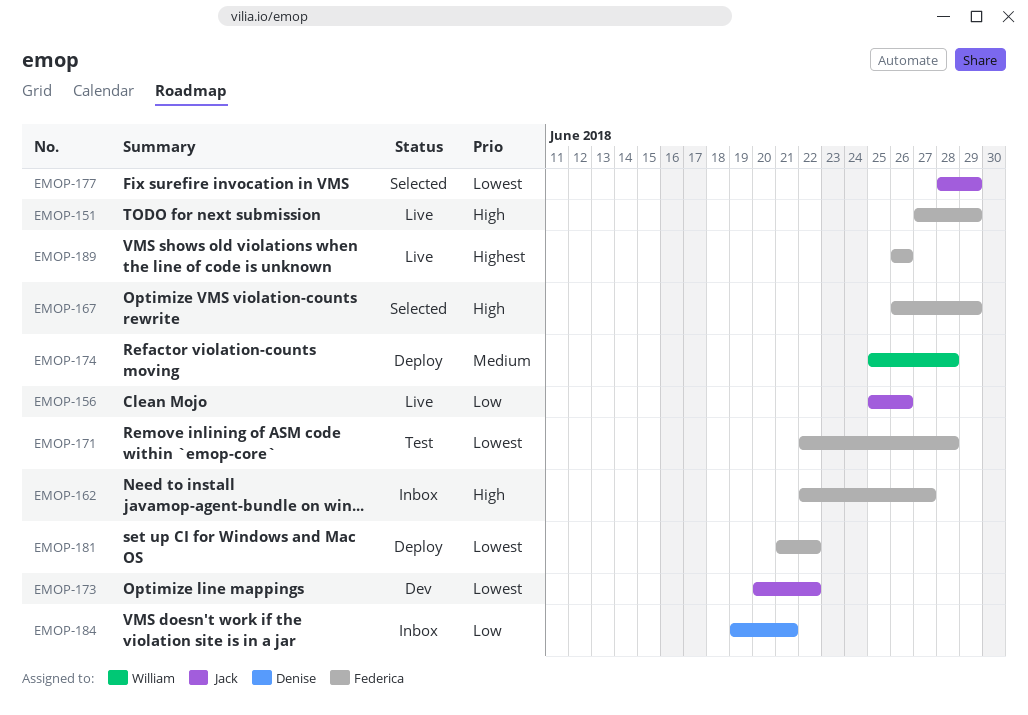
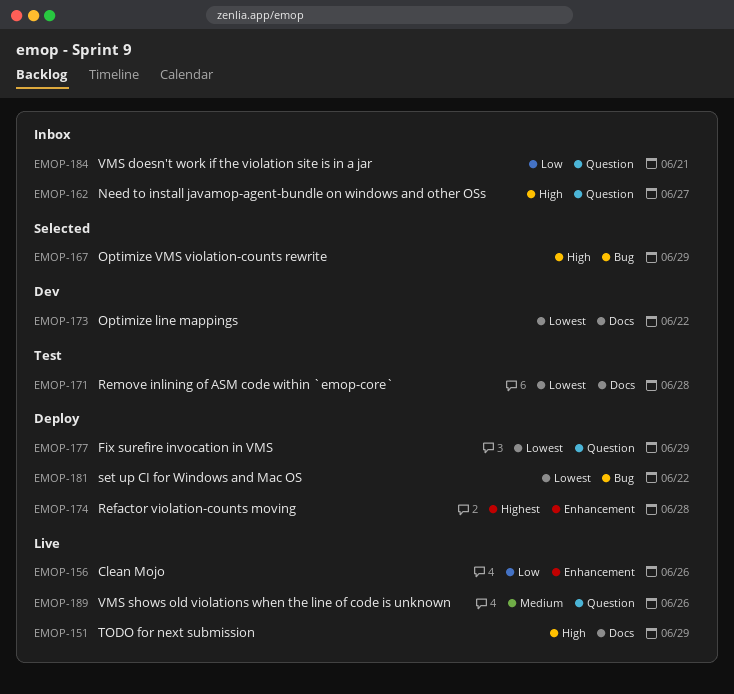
EMOP-174, priority: Medium -> Highest
EMOP-177, status: Selected -> Deploy
EMOP-189, priority: Highest -> Medium

